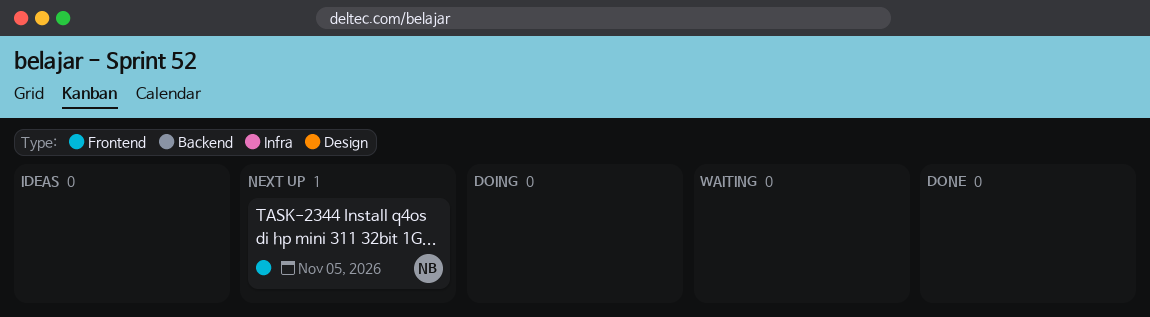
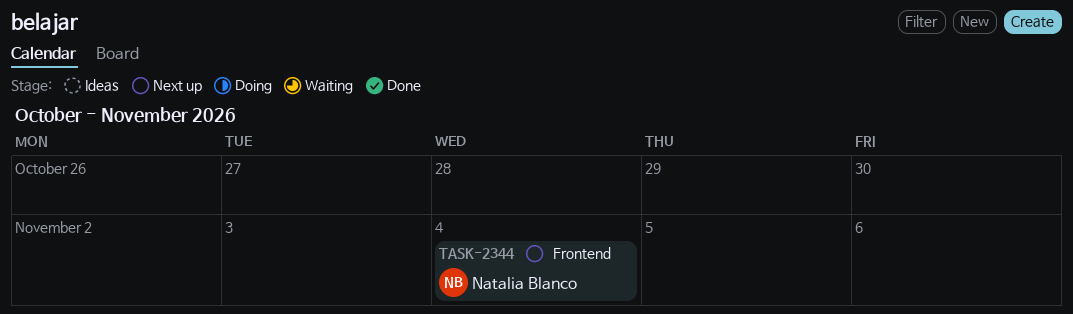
TASK-2344, due: Nov 5 -> Nov 4

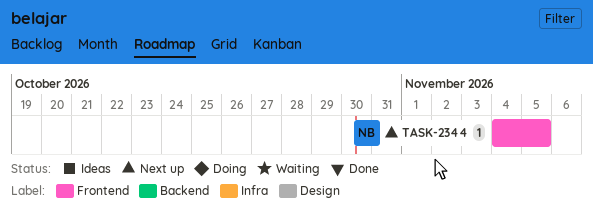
TASK-2344, due: Nov 4 -> Nov 5

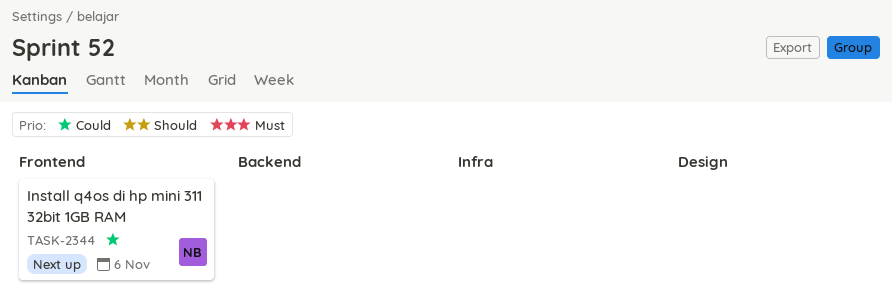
TASK-2344, due: Nov 5 -> Nov 6

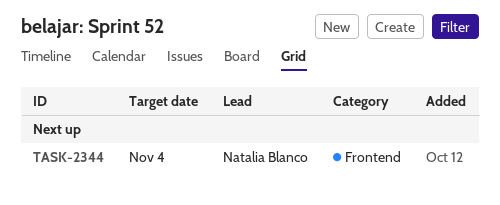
TASK-2344, due: Nov 6 -> Nov 4

